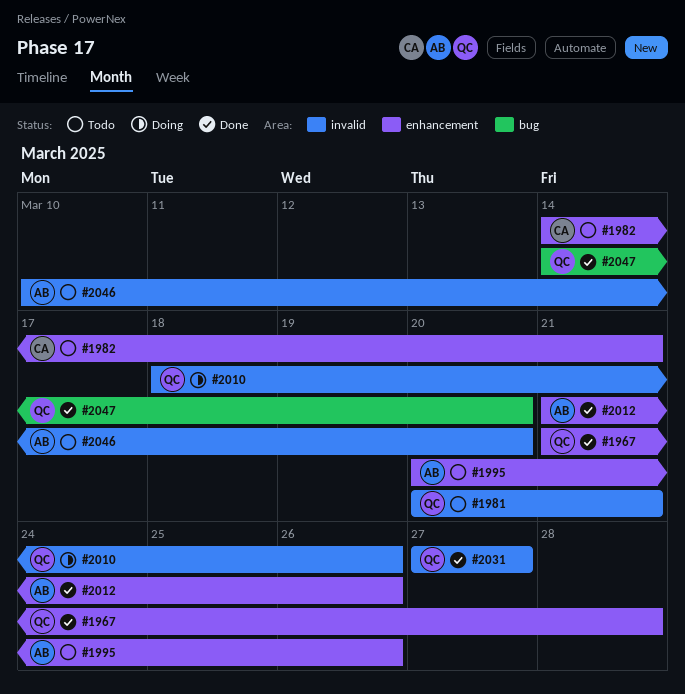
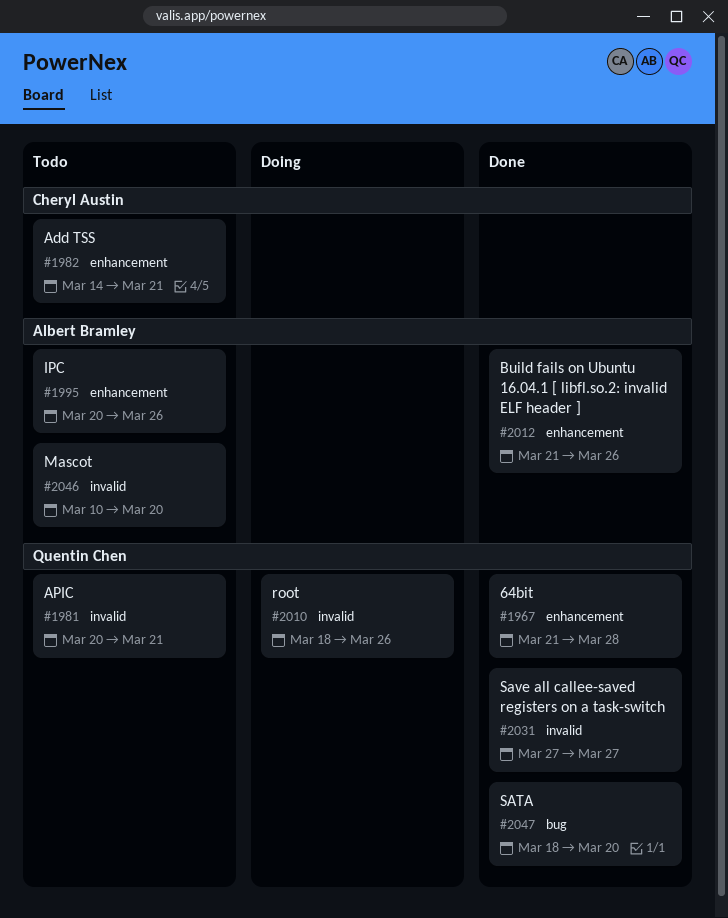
#2047, start: Mar 14 -> Mar 18

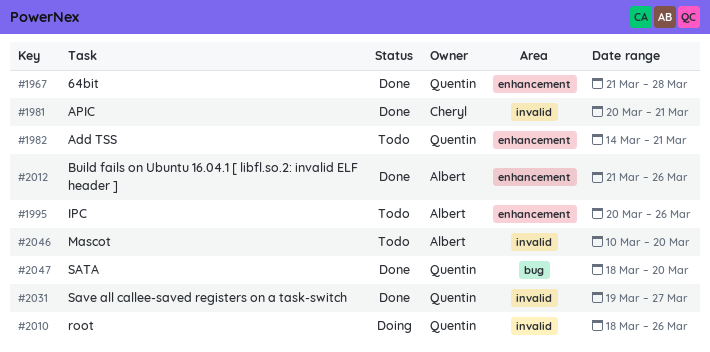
#1981, status: Todo -> Done
#1981, owner: Quentin Chen -> Cheryl Austin
#1982, owner: Cheryl Austin -> Quentin Chen
#2031, start: Mar 27 -> Mar 19

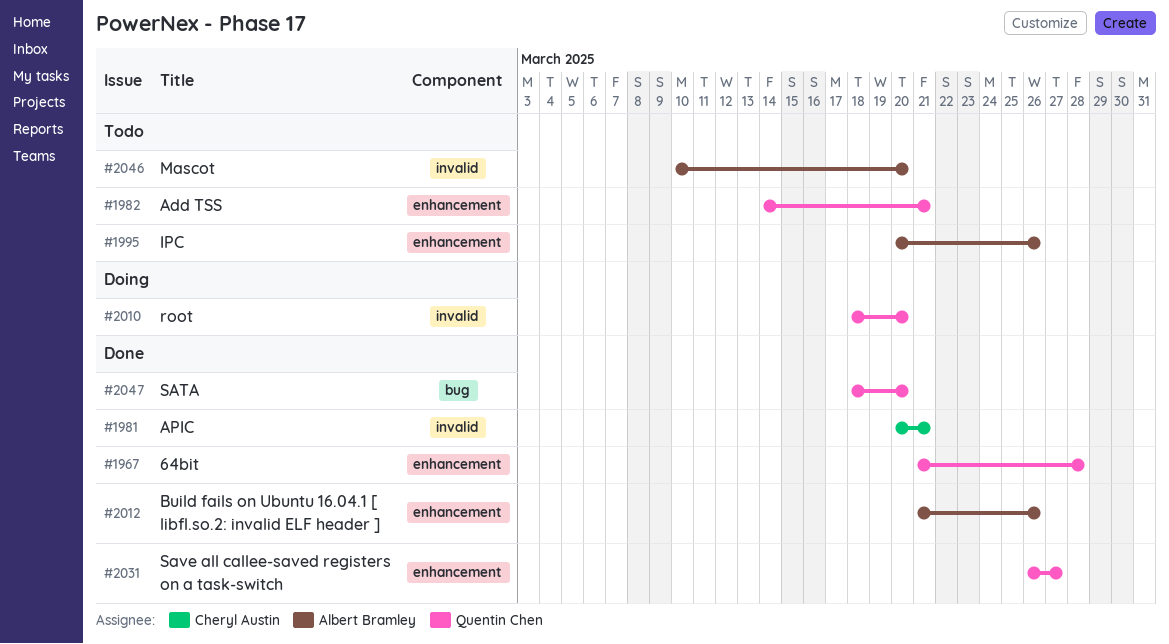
#2010, due: Mar 26 -> Mar 20
#2031, label: invalid -> enhancement
#2031, start: Mar 19 -> Mar 26

